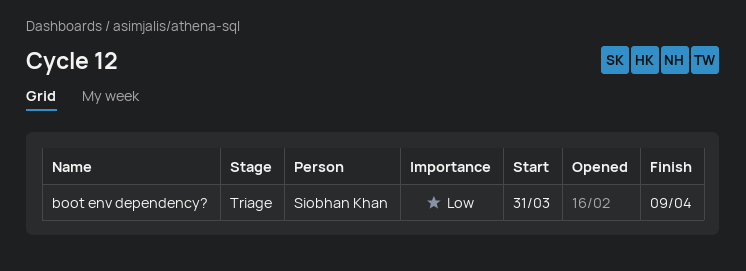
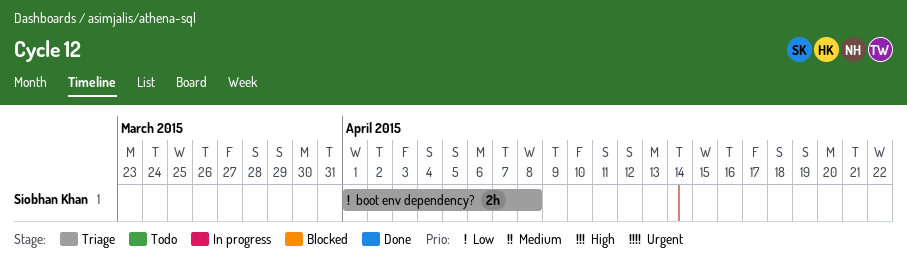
boot env dependency?, start: Mar 31 -> Apr 1
boot env dependency?, due: Apr 9 -> Apr 8

